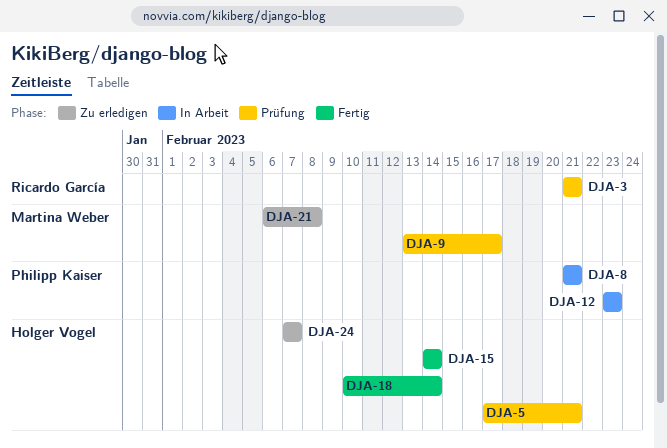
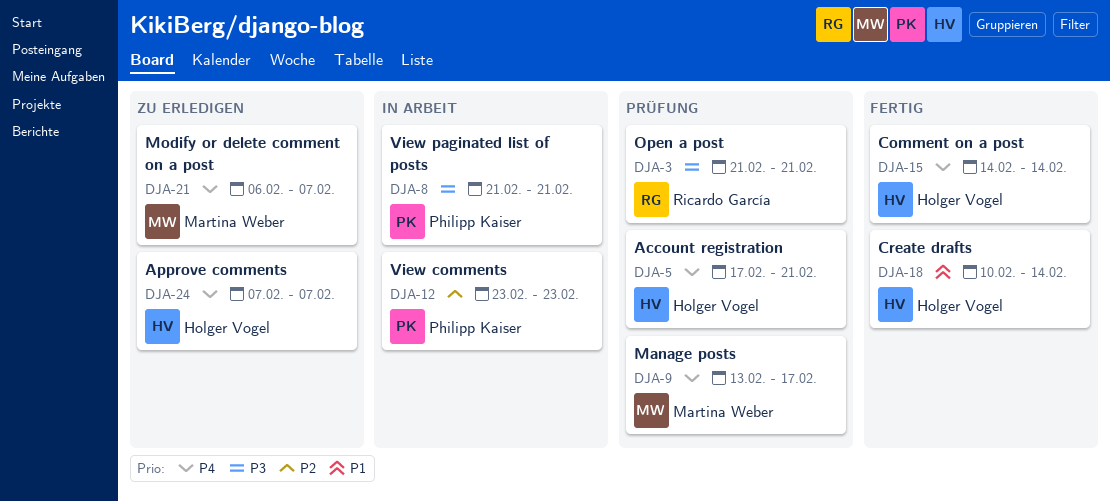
DJA-21, due: Feb 8 -> Feb 7

